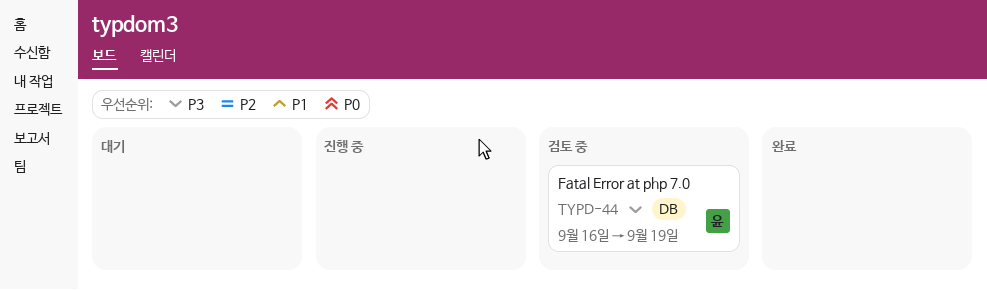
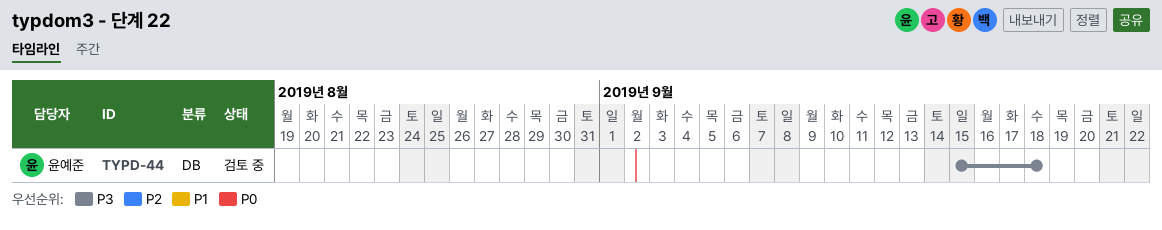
TYPD-44, start: Sep 16 -> Sep 15
TYPD-44, due: Sep 19 -> Sep 18

